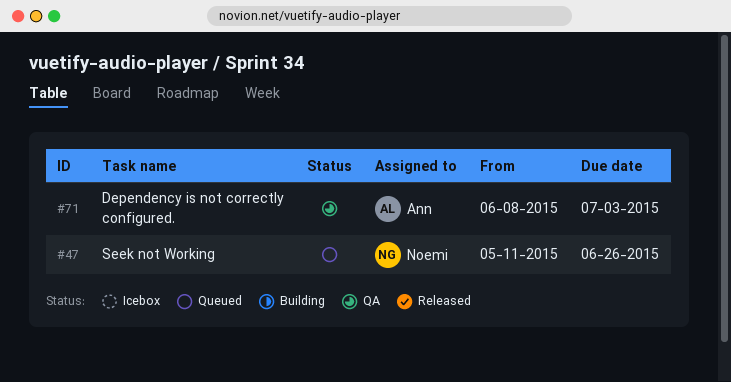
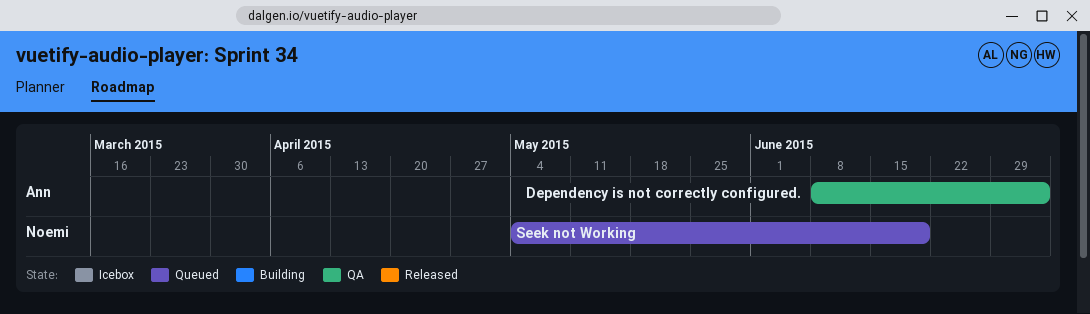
Seek not Working, start: May 11 -> May 4
Seek not Working, due: Jun 26 -> Jun 19

